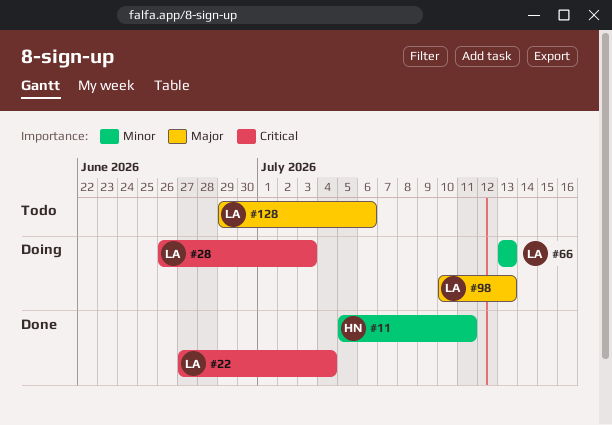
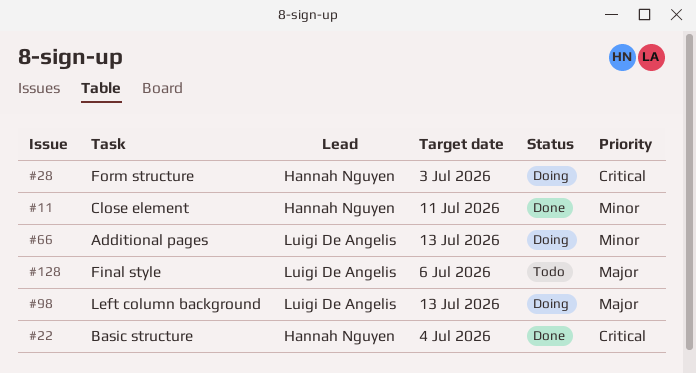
#22, owner: Luigi De Angelis -> Hannah Nguyen
#28, owner: Luigi De Angelis -> Hannah Nguyen

